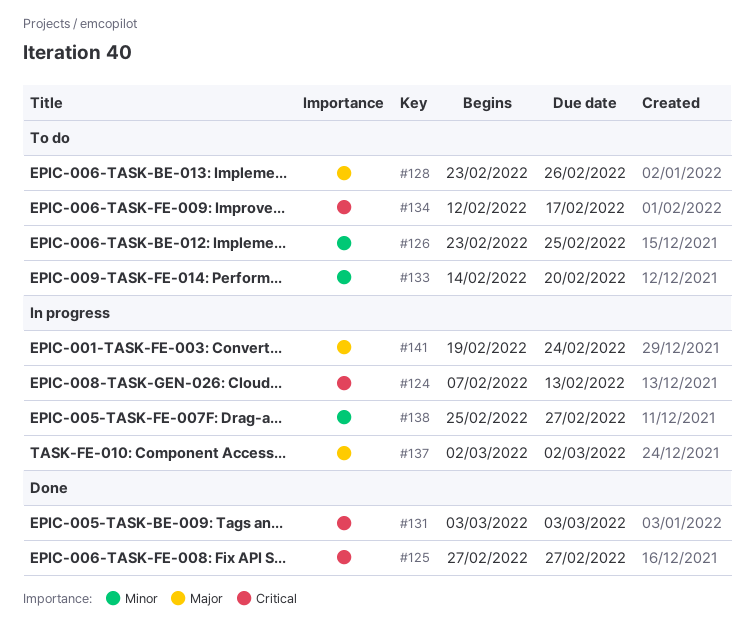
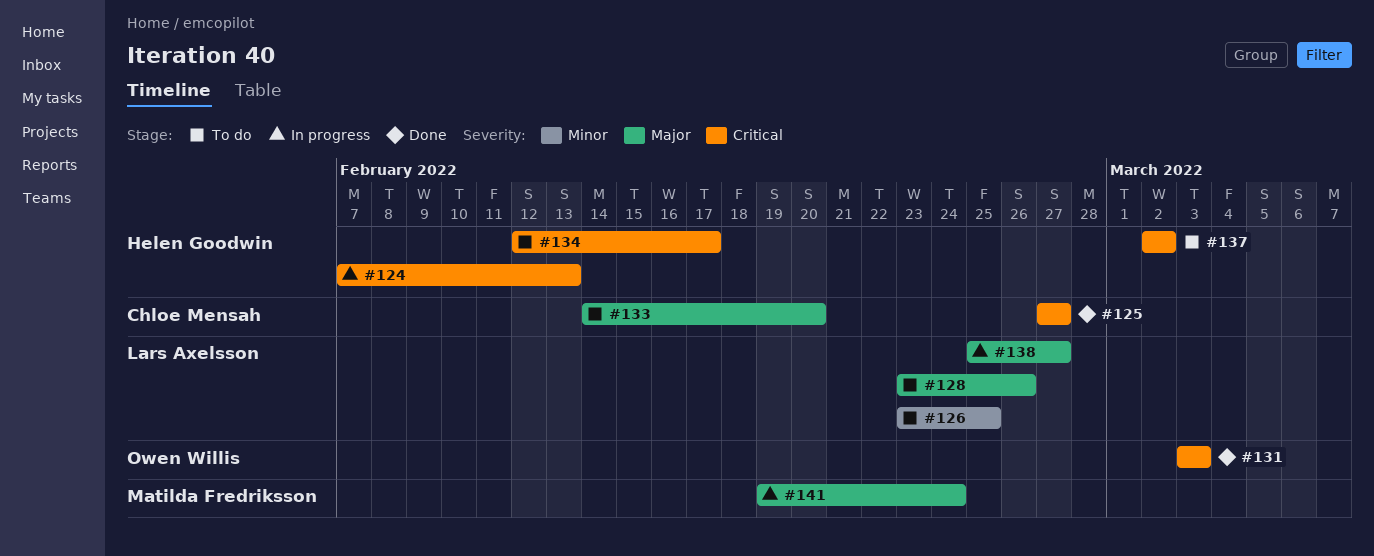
#133, priority: Minor -> Major
#137, status: In progress -> To do
#137, priority: Major -> Critical
#138, priority: Minor -> Major

